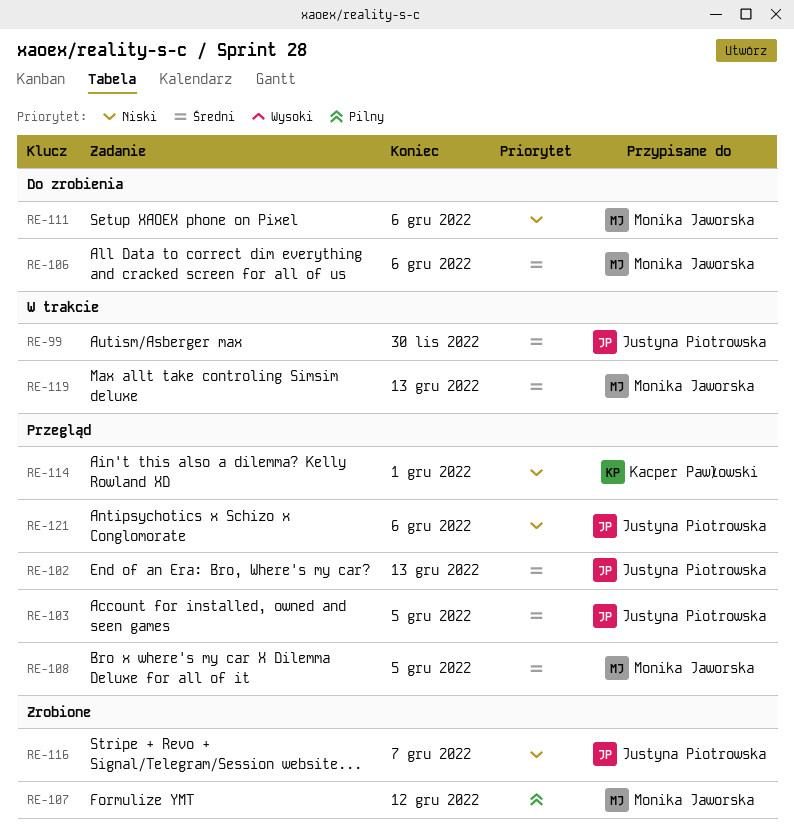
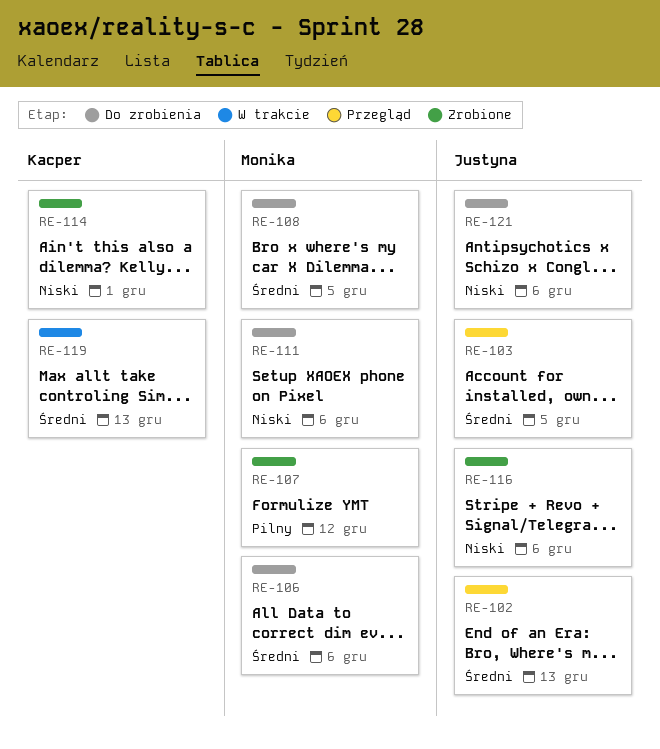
RE-99: present -> none
RE-108, status: Przegląd -> Do zrobienia
RE-114, status: Przegląd -> Zrobione
RE-116, due: Dec 7 -> Dec 6
RE-119, owner: Monika Jaworska -> Kacper Pawłowski
RE-121, status: Przegląd -> Do zrobienia

